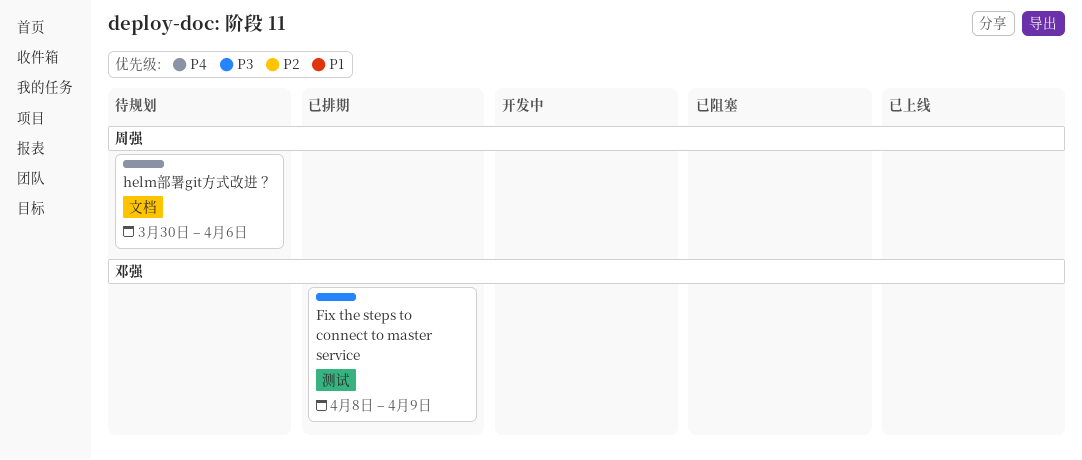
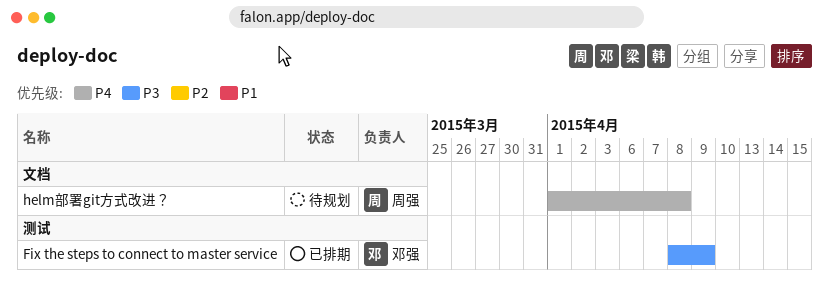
helm部署git方式改进？, start: Mar 30 -> Apr 1
helm部署git方式改进？, due: Apr 6 -> Apr 8

